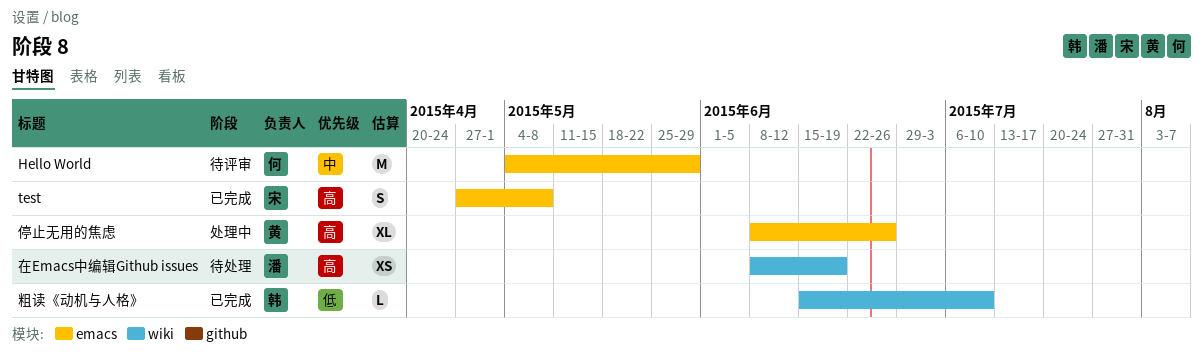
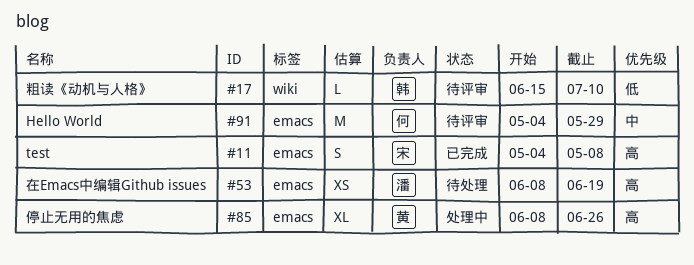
test, start: Apr 27 -> May 4
在Emacs中编辑Github issues, label: wiki -> emacs
粗读《动机与人格》, status: 已完成 -> 待评审

